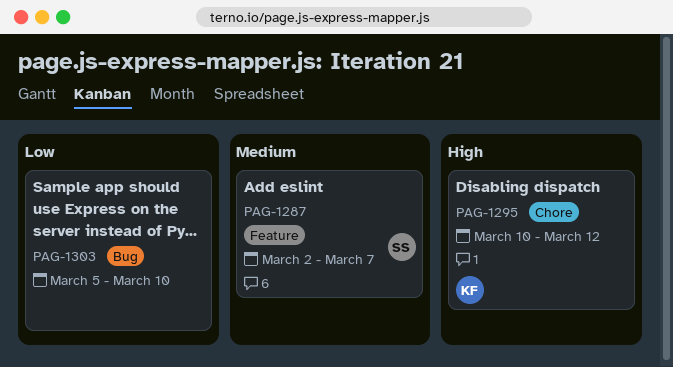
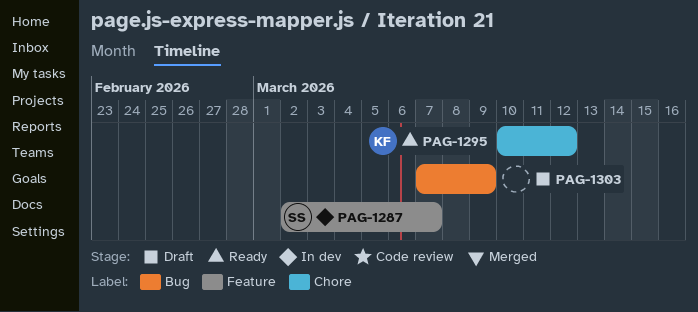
PAG-1303, start: Mar 5 -> Mar 7
PAG-1303, due: Mar 10 -> Mar 9

